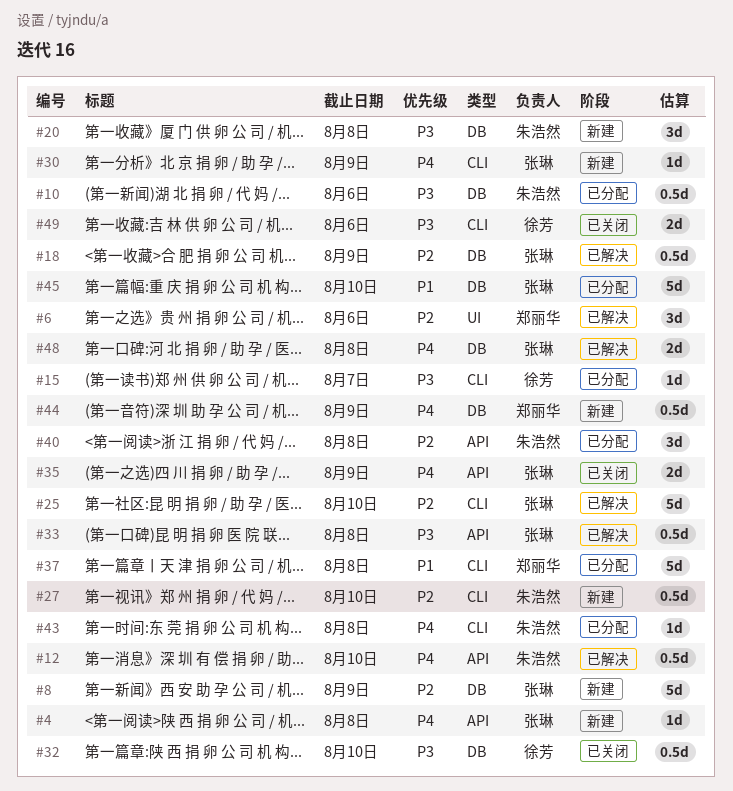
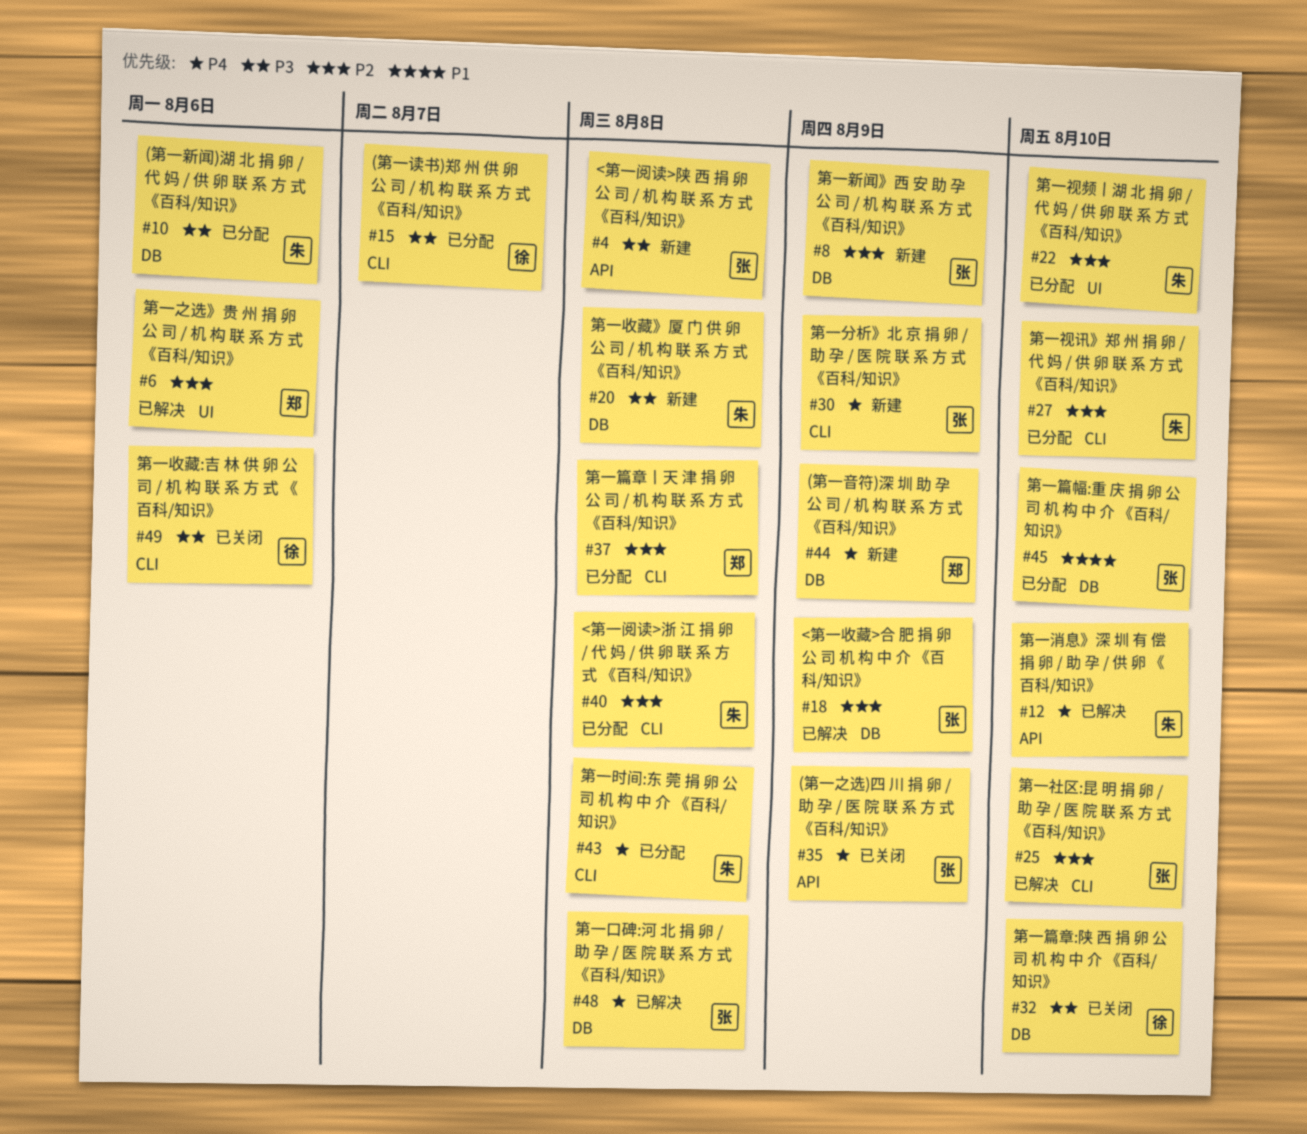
#4, priority: P4 -> P3
#22: none -> present
#27, status: 新建 -> 已分配
#33: present -> none
#37, priority: P1 -> P2
#40, label: API -> CLI

